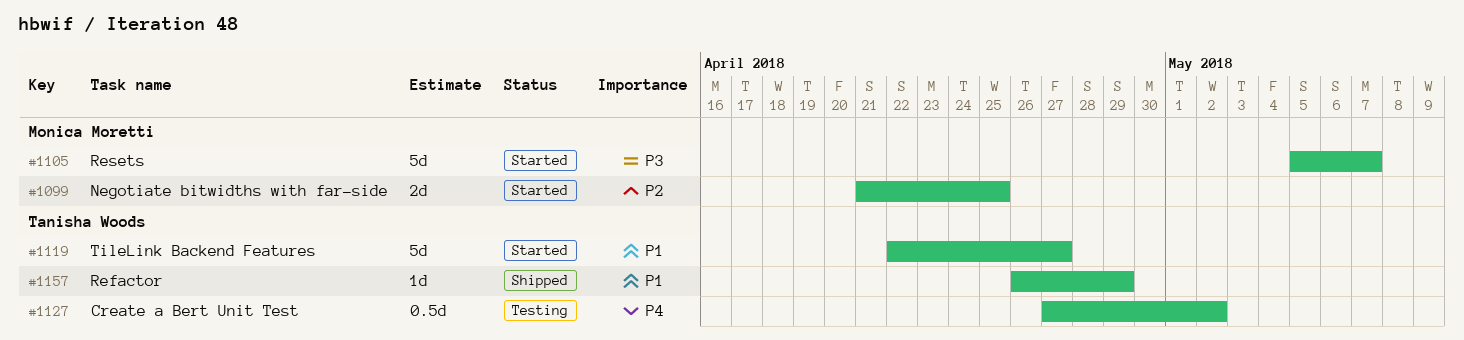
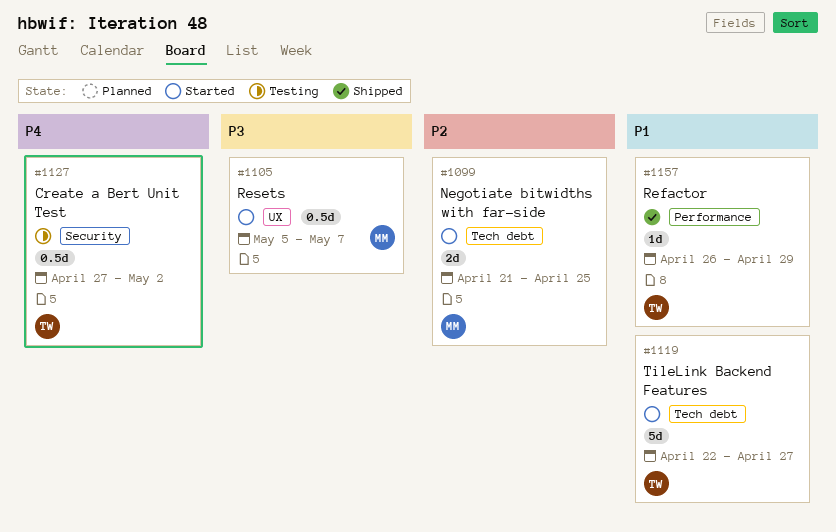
#1105, estimate: 5d -> 0.5d

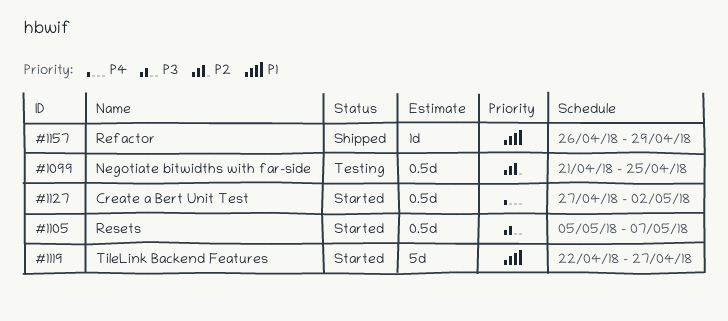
#1099, status: Started -> Testing
#1099, estimate: 2d -> 0.5d
#1127, status: Testing -> Started

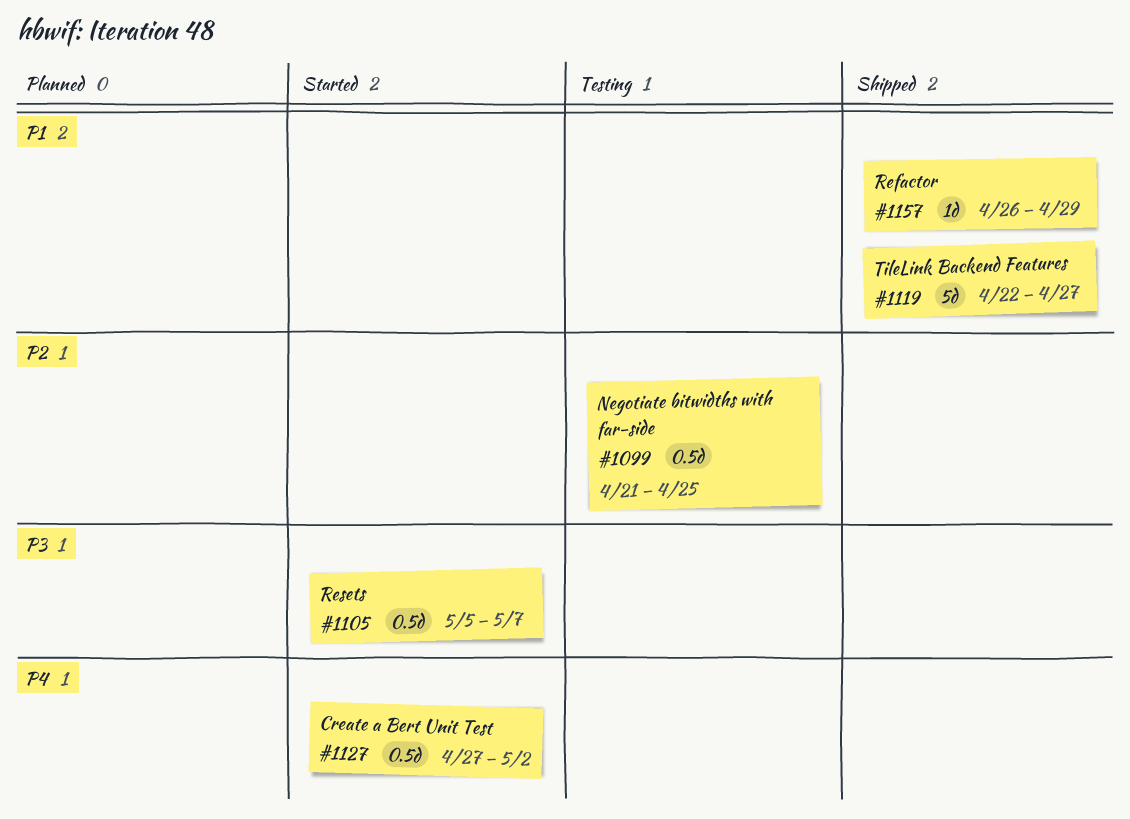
#1119, status: Started -> Shipped

